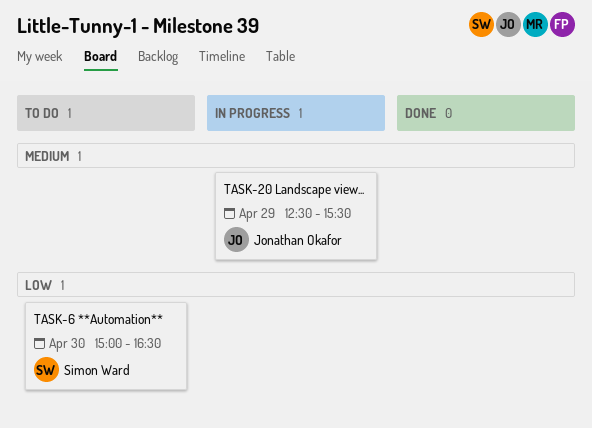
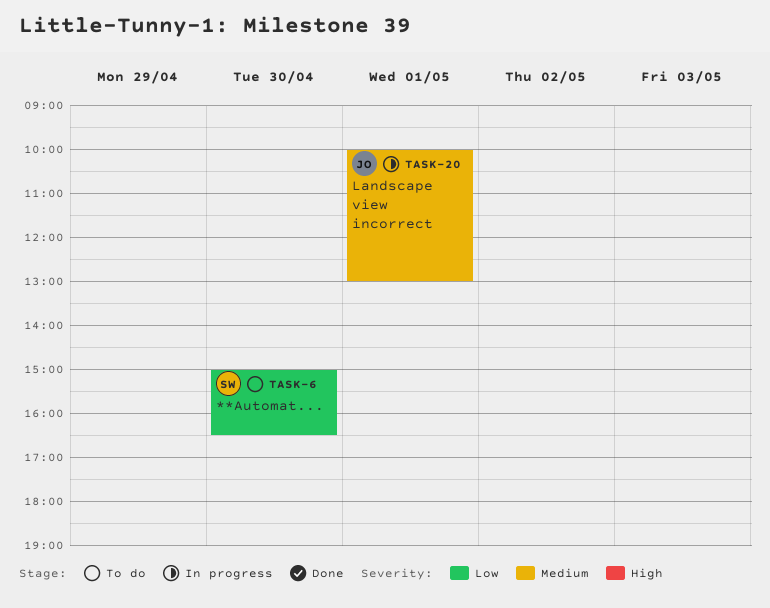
TASK-20, day: Apr 29 -> May 1
TASK-20, begins: 12:30 -> 10:00
TASK-20, ends: 15:30 -> 13:00

